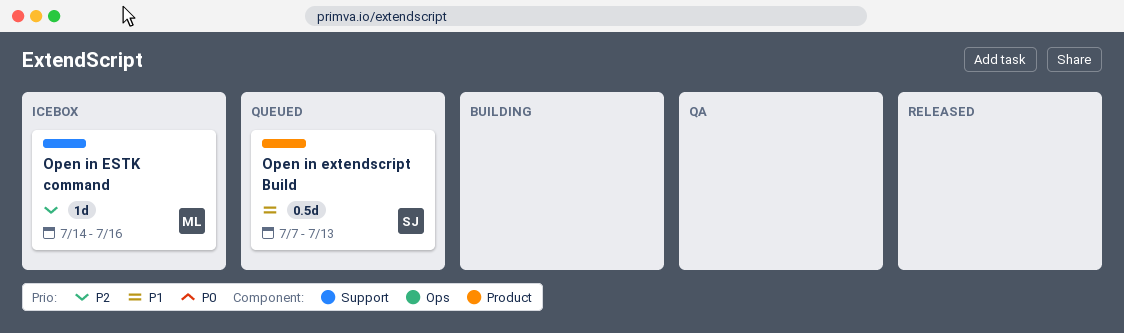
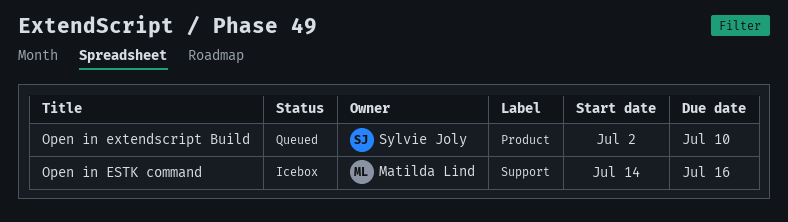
Open in extendscript Build, start: Jul 7 -> Jul 2
Open in extendscript Build, due: Jul 13 -> Jul 10

